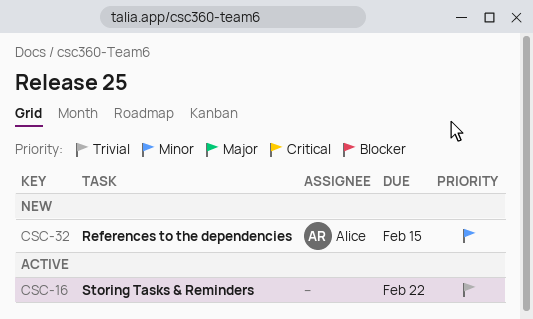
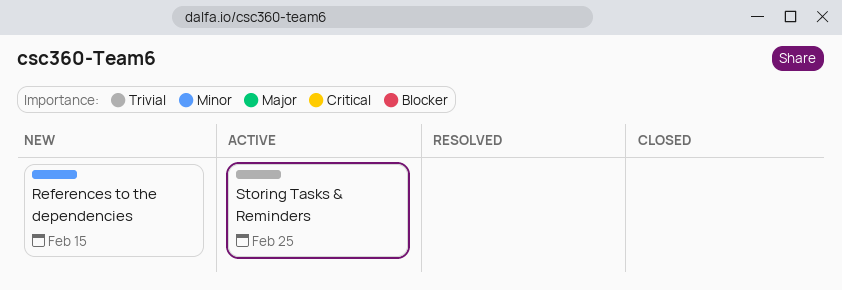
Storing Tasks & Reminders, due: Feb 22 -> Feb 25

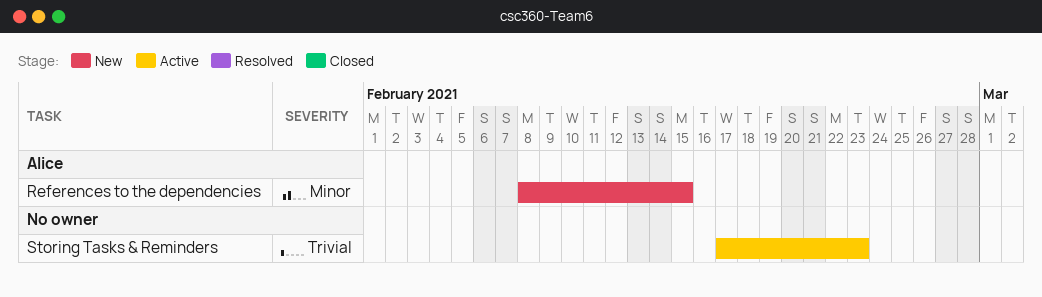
Storing Tasks & Reminders, due: Feb 25 -> Feb 23

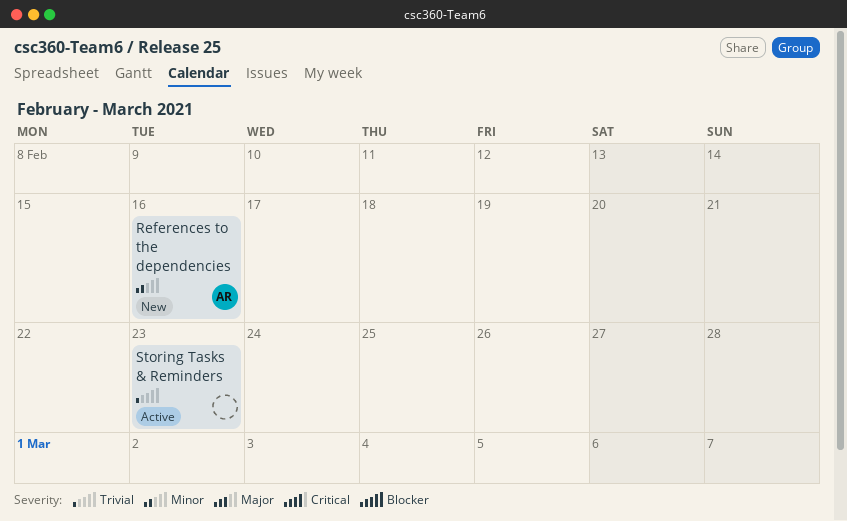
References to the dependencies, due: Feb 15 -> Feb 16

